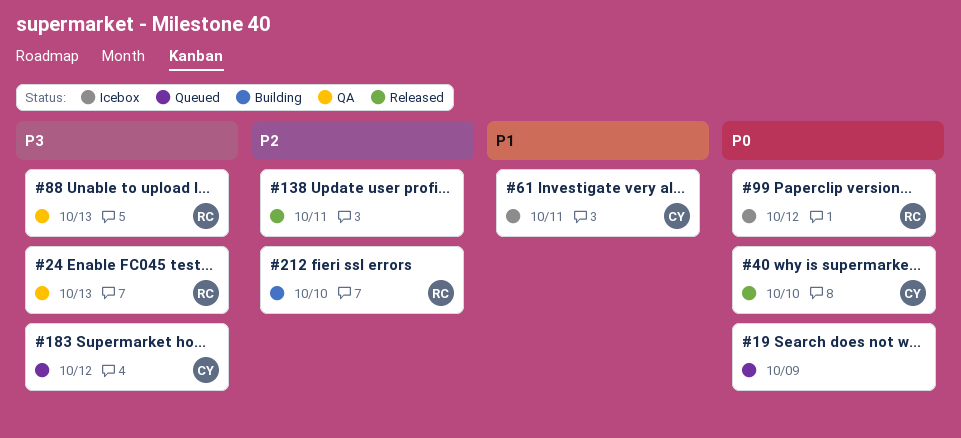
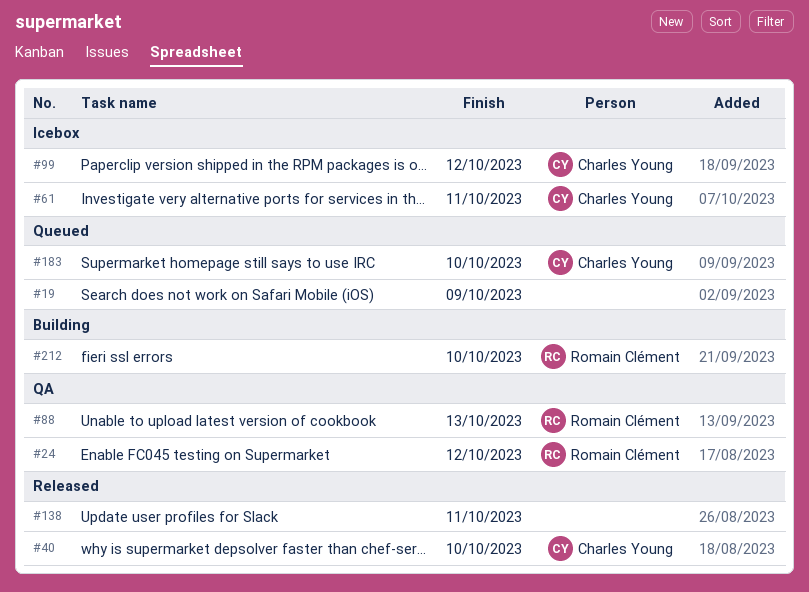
#24, due: Oct 13 -> Oct 12
#99, owner: Romain Clément -> Charles Young
#183, due: Oct 12 -> Oct 10

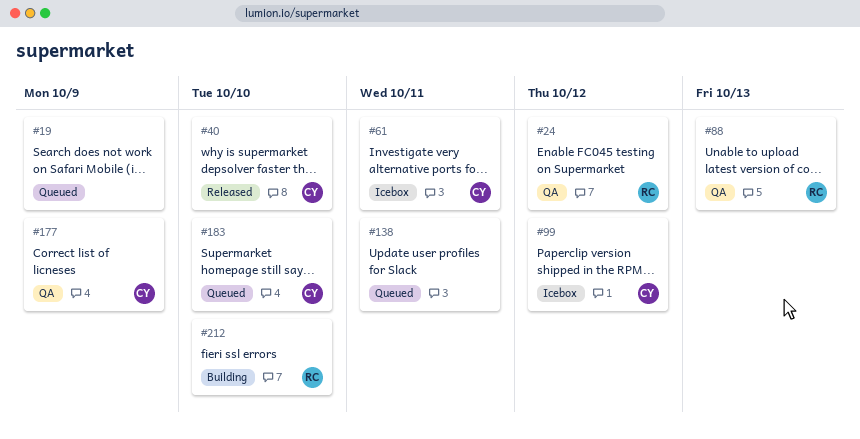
#138, status: Released -> Queued
#177: none -> present

